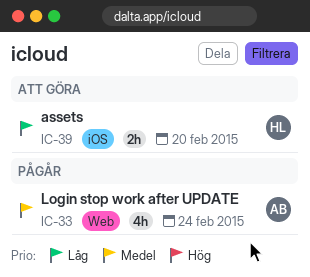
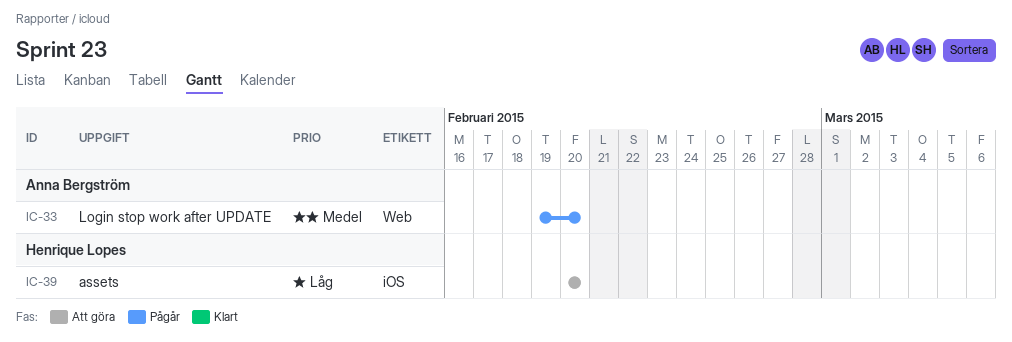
IC-33, due: Feb 24 -> Feb 20

